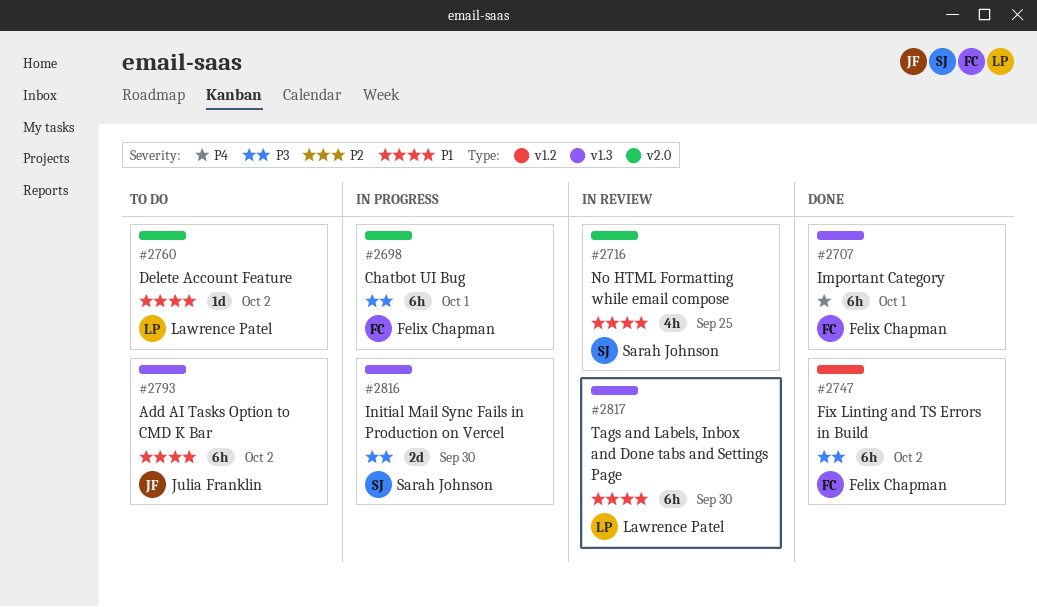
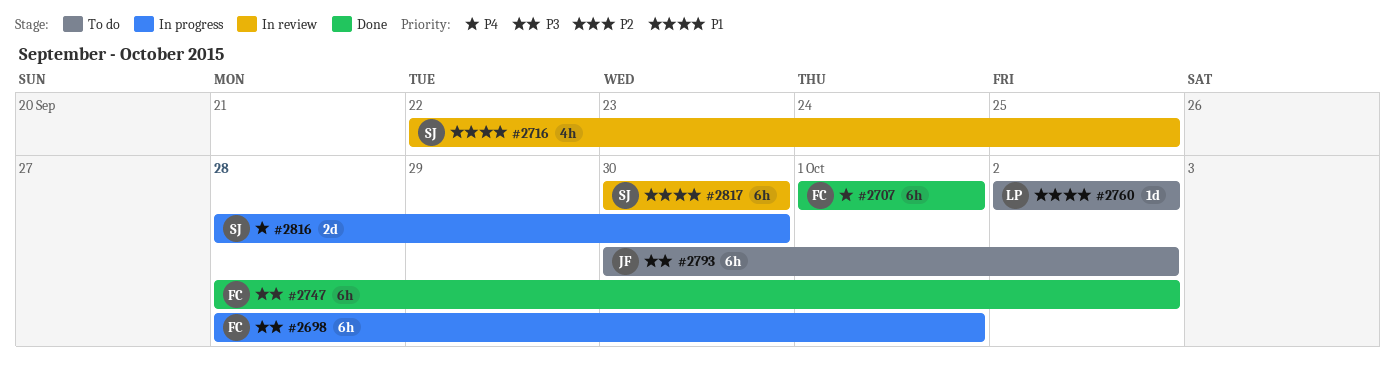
#2793, priority: P1 -> P3
#2816, priority: P3 -> P4
#2817, owner: Lawrence Patel -> Sarah Johnson

